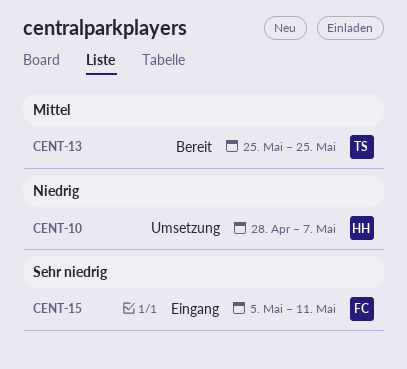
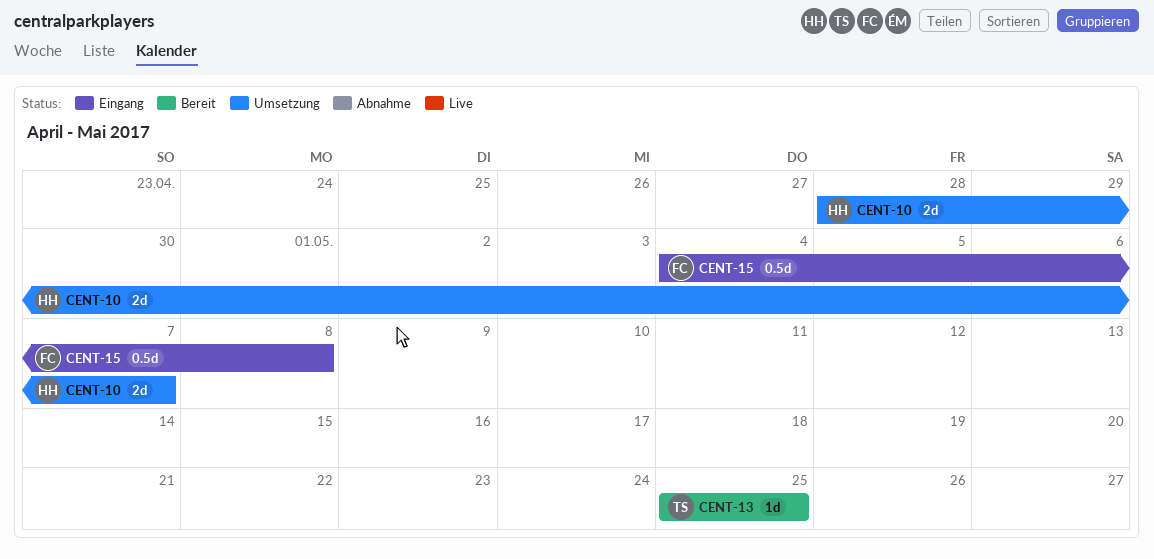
CENT-15, start: May 5 -> May 4
CENT-15, due: May 11 -> May 8

